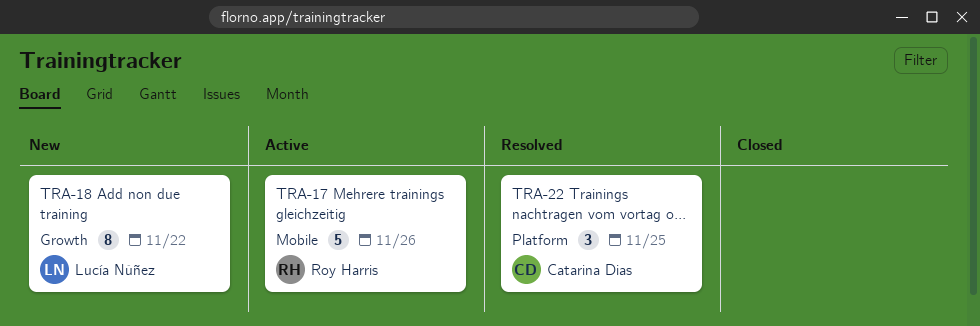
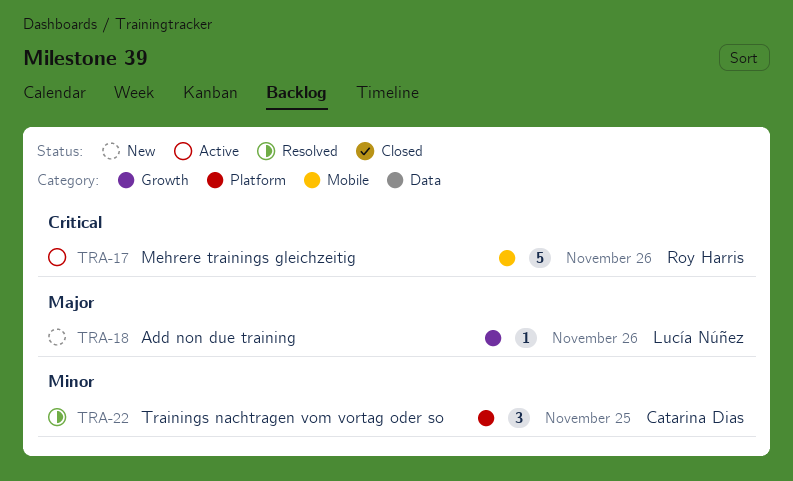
TRA-18, estimate: 8 -> 1
TRA-18, due: Nov 22 -> Nov 26

